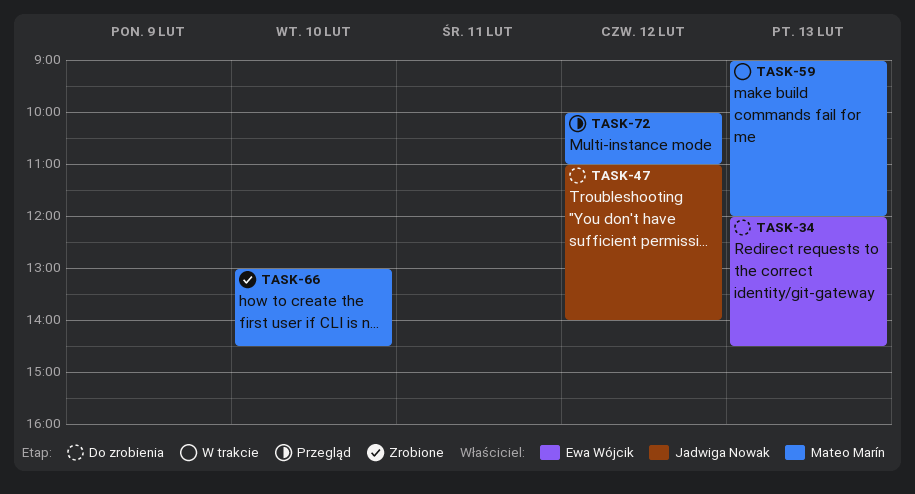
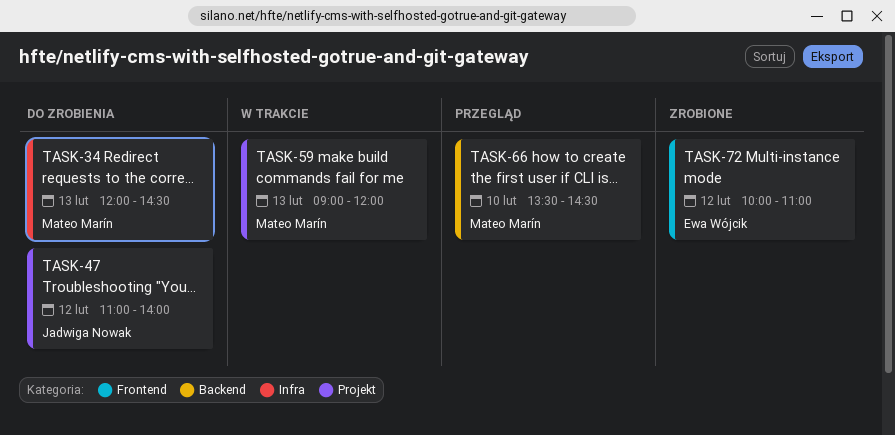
TASK-34, owner: Ewa Wójcik -> Mateo Marín
TASK-66, status: Zrobione -> Przegląd
TASK-66, begins: 13:00 -> 13:30
TASK-72, status: Przegląd -> Zrobione
TASK-72, owner: Mateo Marín -> Ewa Wójcik

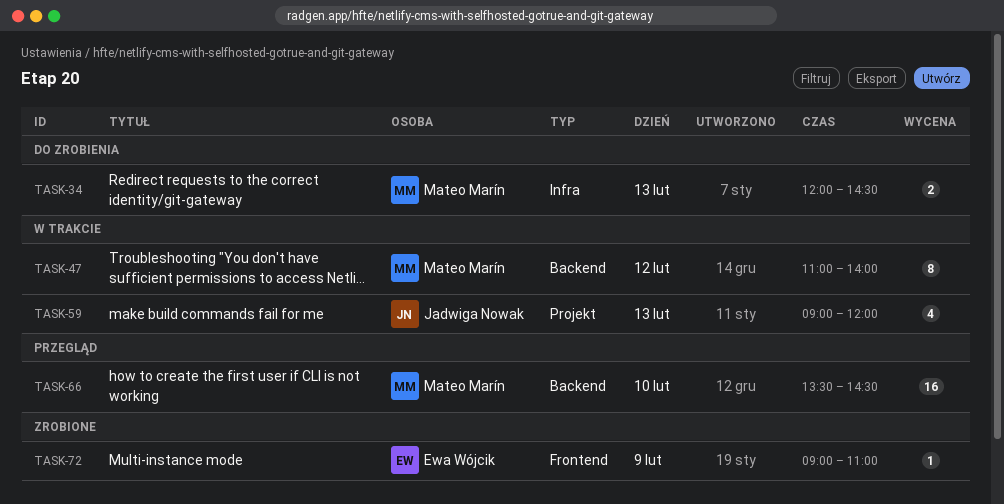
TASK-47, status: Do zrobienia -> W trakcie
TASK-47, owner: Jadwiga Nowak -> Mateo Marín
TASK-47, label: Projekt -> Backend
TASK-59, owner: Mateo Marín -> Jadwiga Nowak
TASK-72, day: Feb 12 -> Feb 9
TASK-72, begins: 10:00 -> 09:00

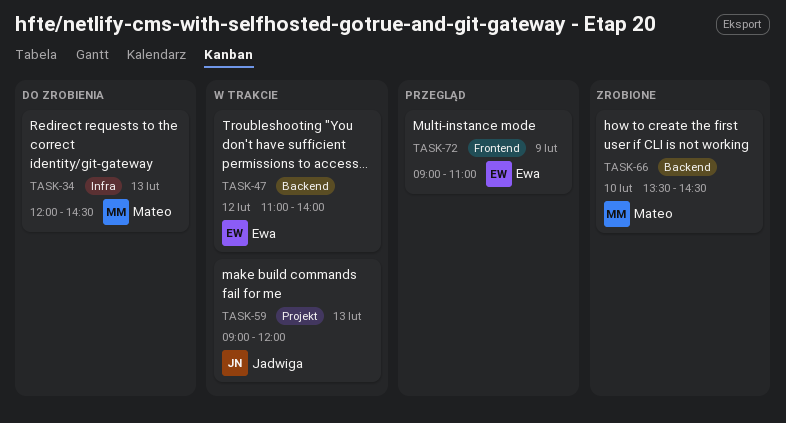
TASK-47, owner: Mateo Marín -> Ewa Wójcik
TASK-66, status: Przegląd -> Zrobione
TASK-72, status: Zrobione -> Przegląd

